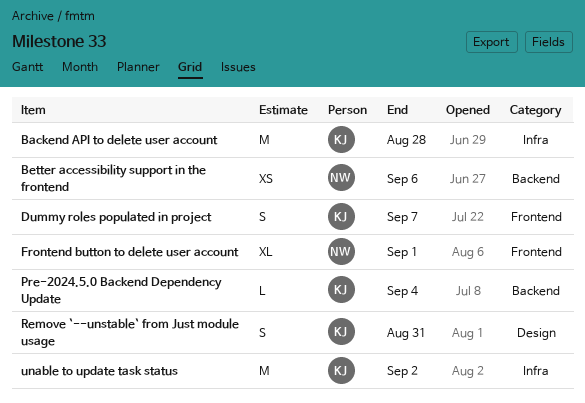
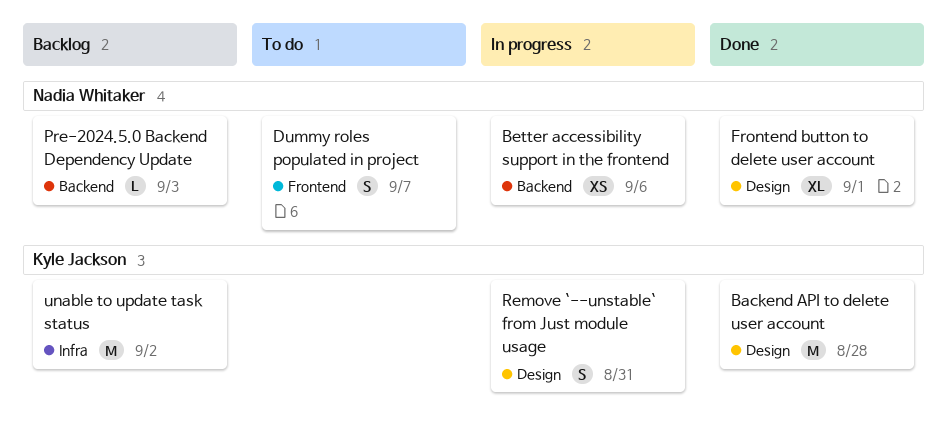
Backend API to delete user account, label: Infra -> Design
Dummy roles populated in project, owner: Kyle Jackson -> Nadia Whitaker
Frontend button to delete user account, label: Frontend -> Design
Pre-2024.5.0 Backend Dependency Update, owner: Kyle Jackson -> Nadia Whitaker
Pre-2024.5.0 Backend Dependency Update, due: Sep 4 -> Sep 3

